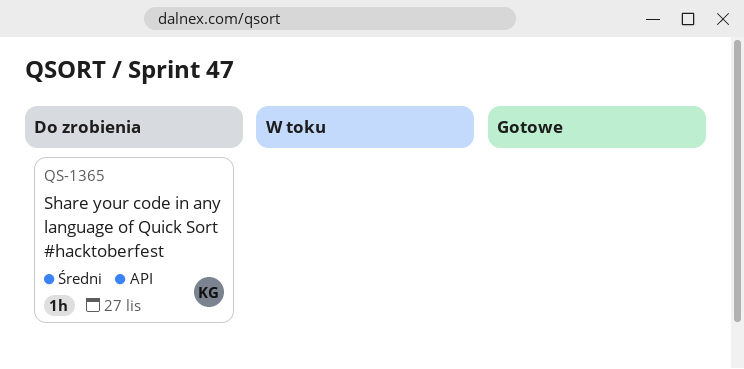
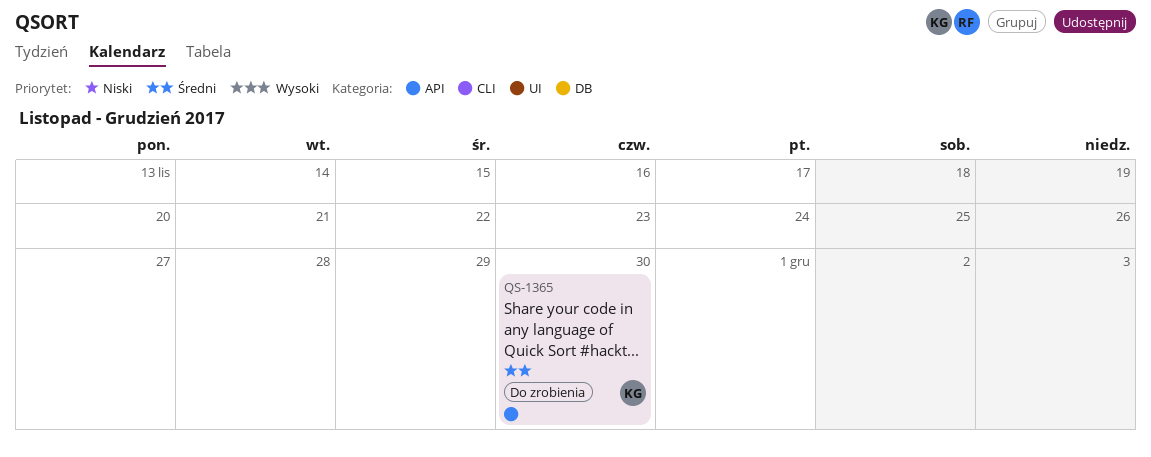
QS-1365, due: Nov 27 -> Nov 30

